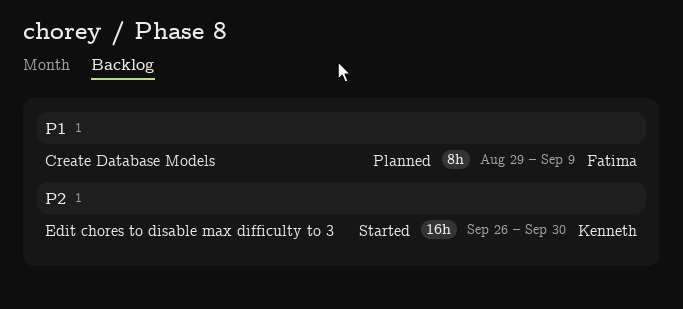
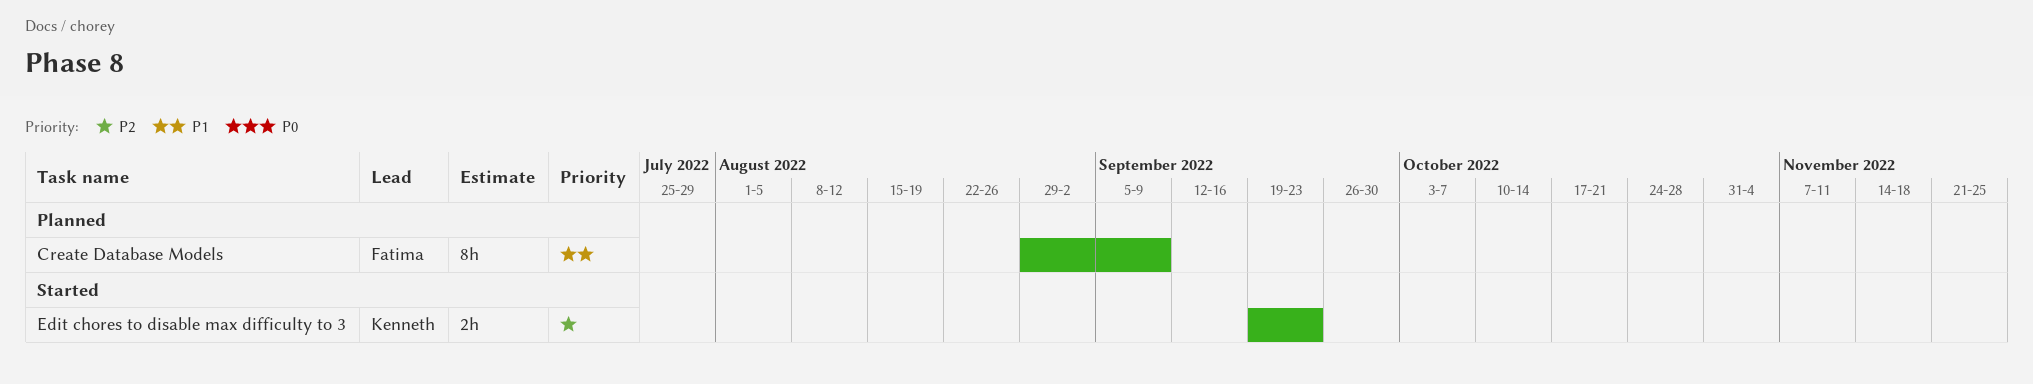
Edit chores to disable max difficulty to 3, estimate: 16h -> 2h
Edit chores to disable max difficulty to 3, start: Sep 26 -> Sep 19
Edit chores to disable max difficulty to 3, due: Sep 30 -> Sep 23

